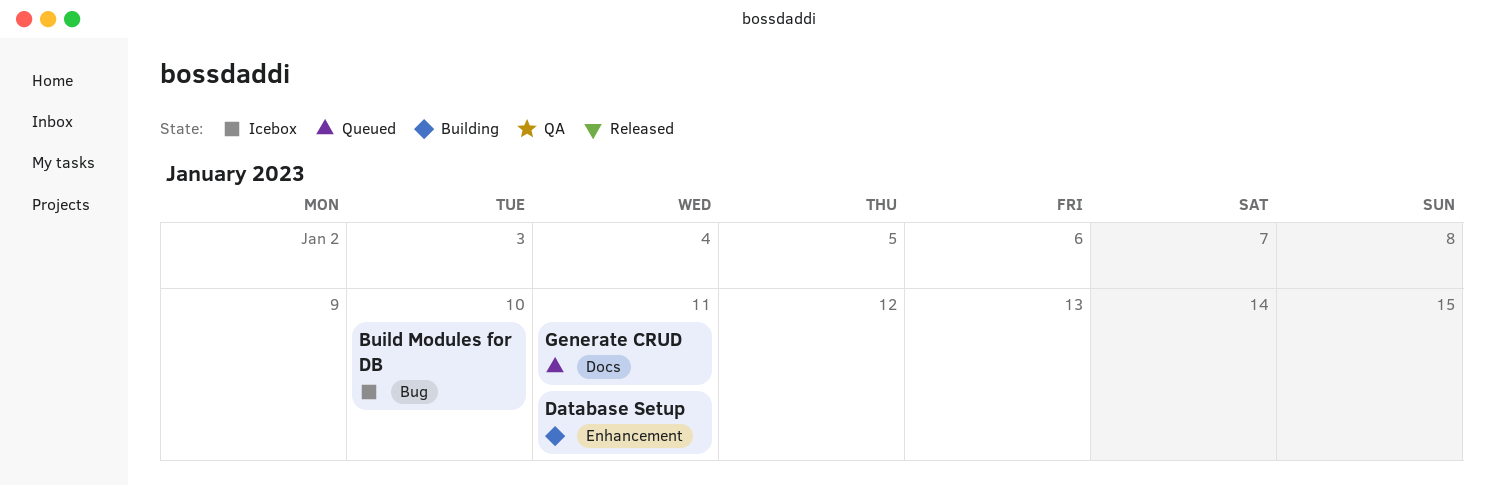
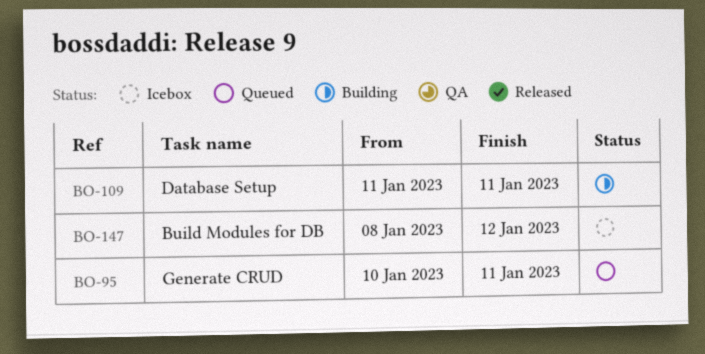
Build Modules for DB, due: Jan 10 -> Jan 12

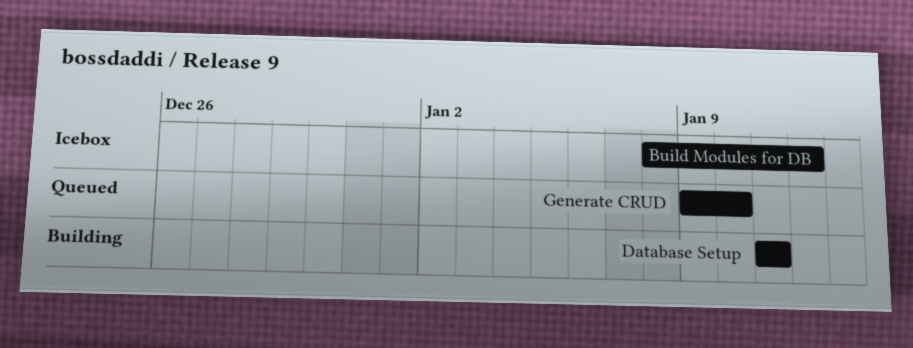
Generate CRUD, start: Jan 10 -> Jan 9
Generate CRUD, due: Jan 11 -> Jan 10

